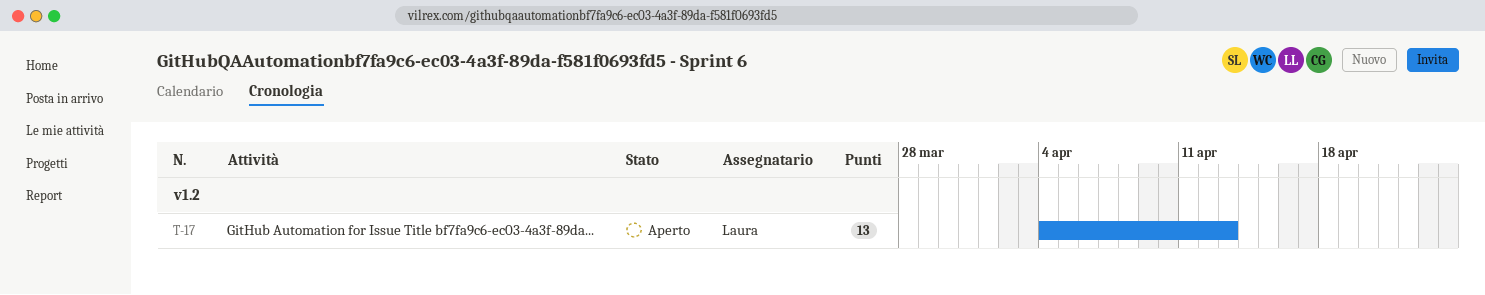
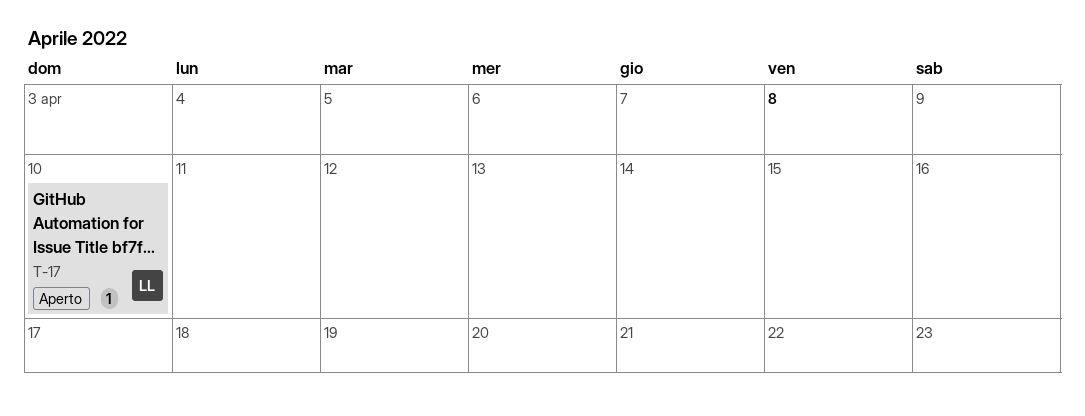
T-17, estimate: 13 -> 1
T-17, due: Apr 13 -> Apr 10

